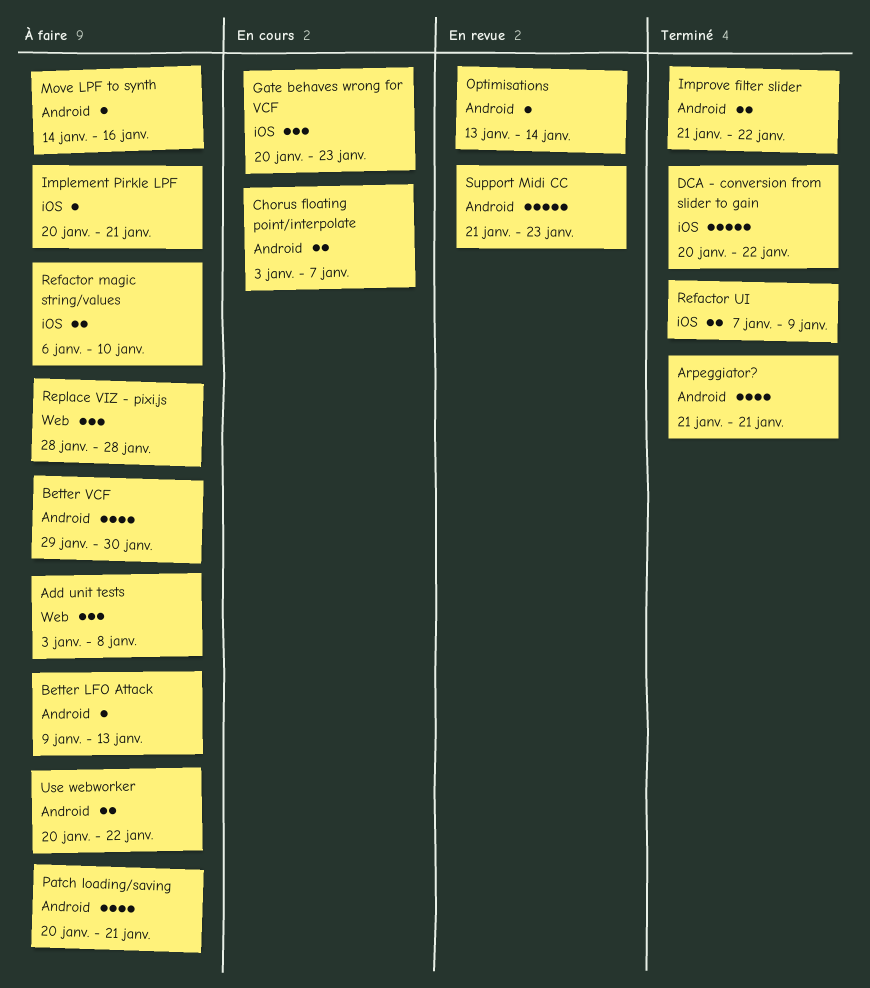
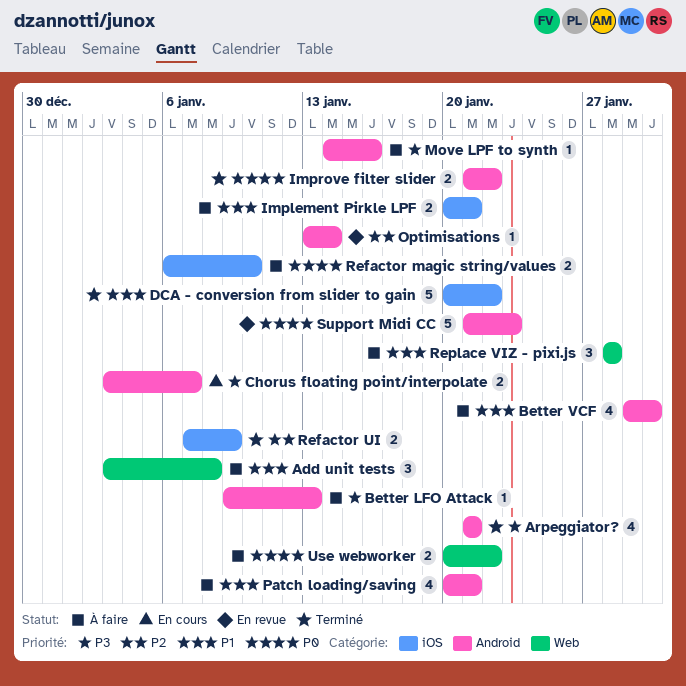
Gate behaves wrong for VCF: present -> none
Implement Pirkle LPF, estimate: 1 -> 2
Use webworker, label: Android -> Web

